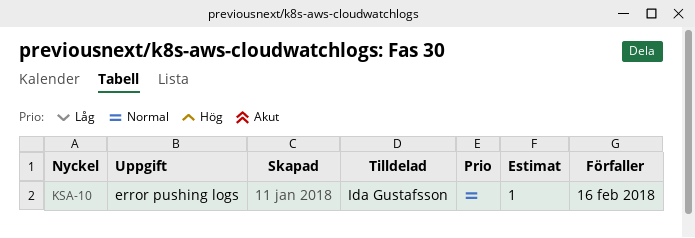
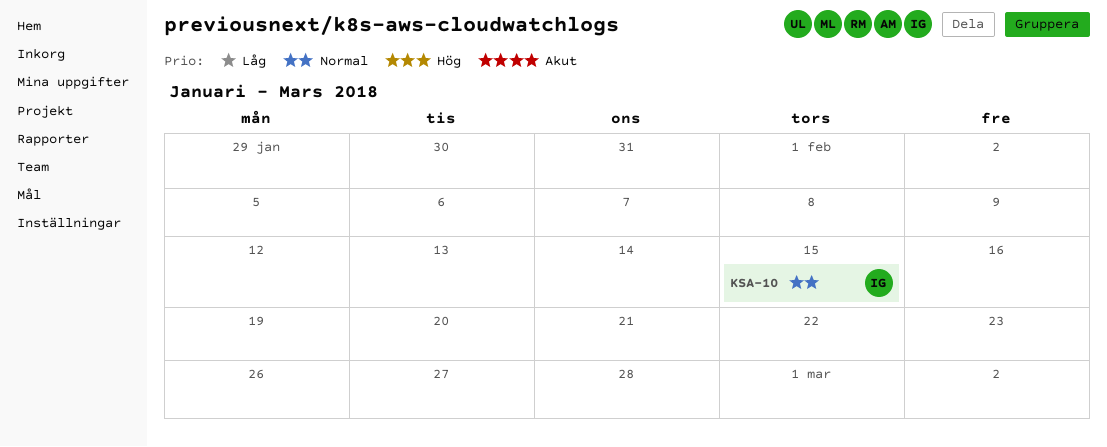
KSA-10, due: Feb 16 -> Feb 15

